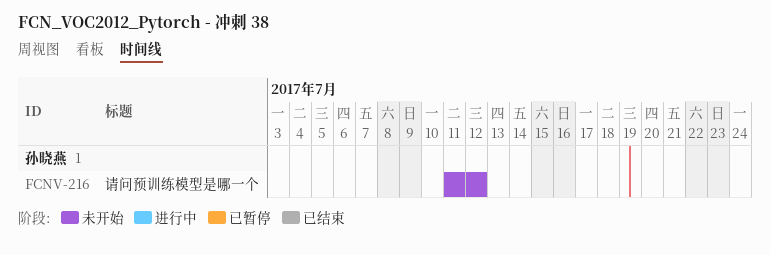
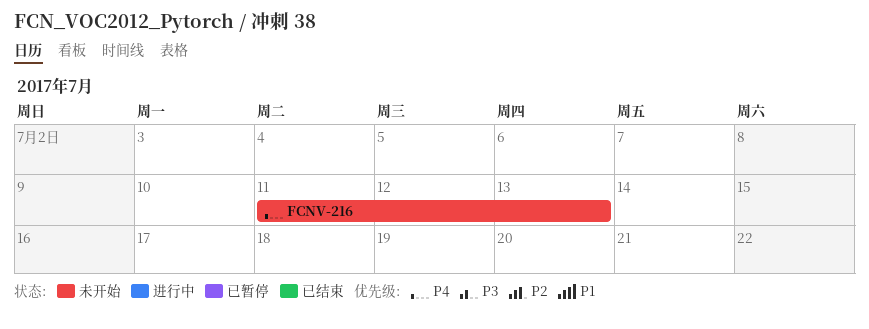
FCNV-216, due: Jul 12 -> Jul 13

